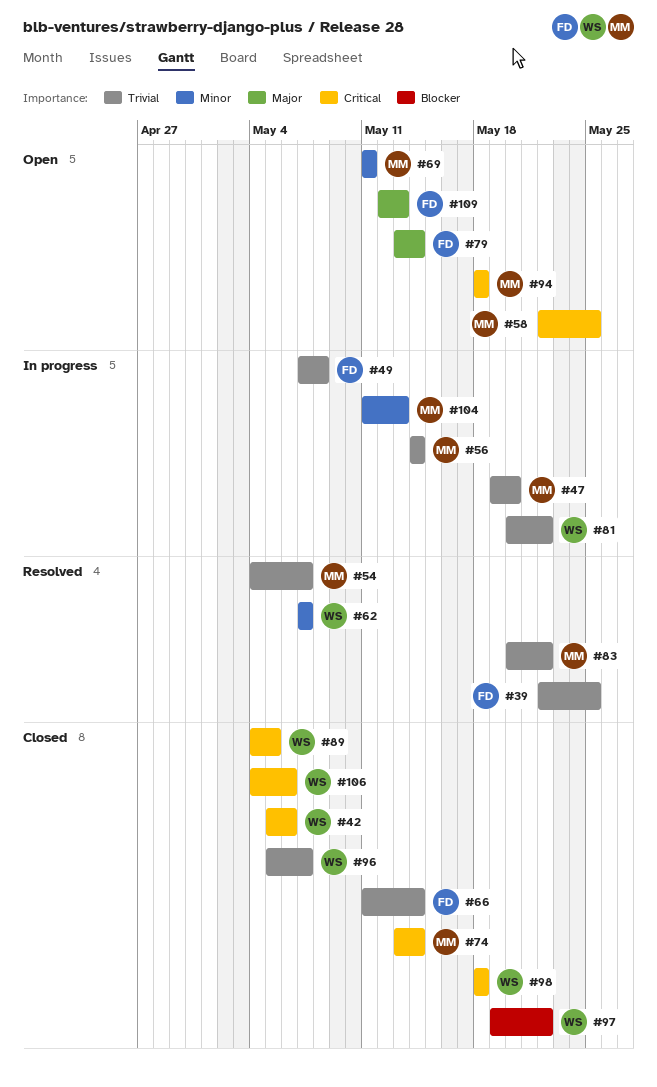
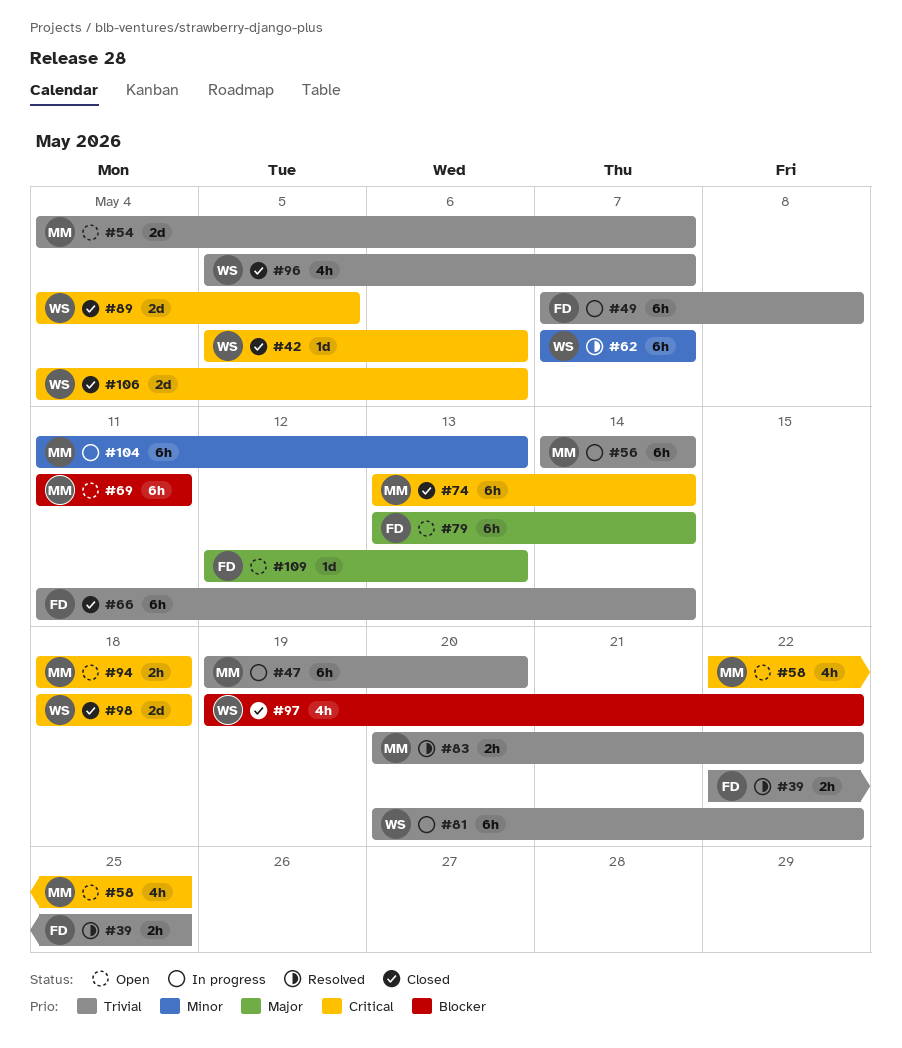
#54, status: Resolved -> Open
#69, priority: Minor -> Blocker

